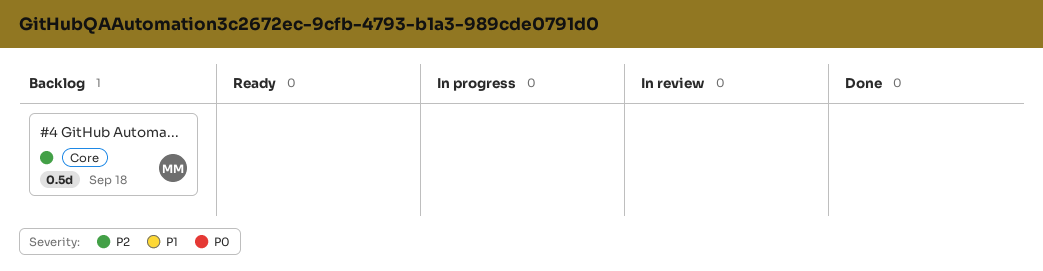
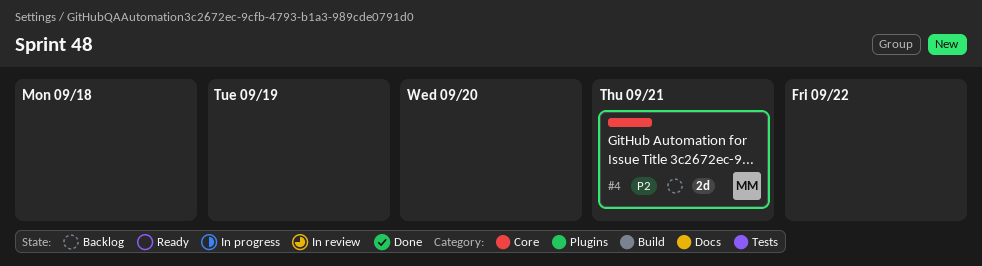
#4, estimate: 0.5d -> 2d
#4, due: Sep 18 -> Sep 21

